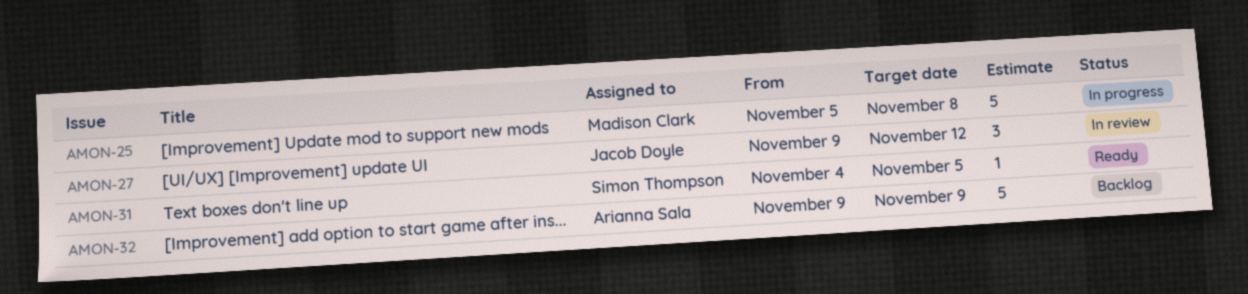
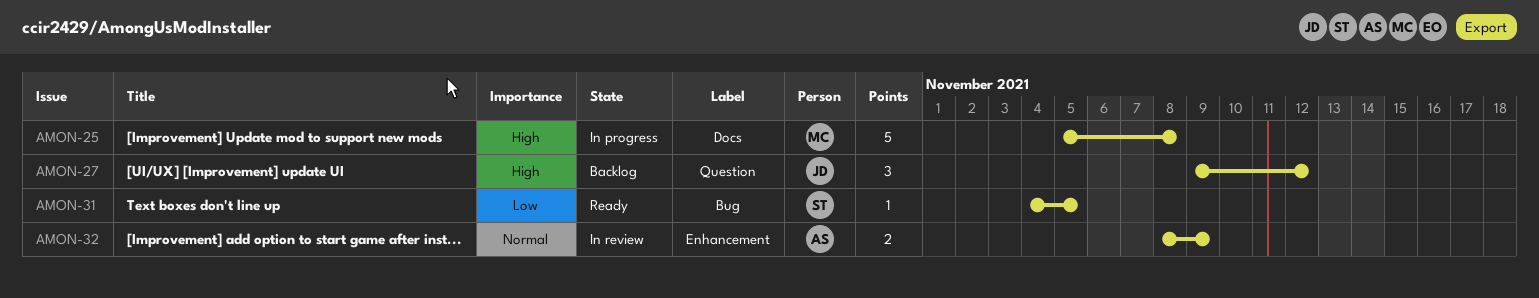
AMON-27, status: In review -> Backlog
AMON-32, status: Backlog -> In review
AMON-32, estimate: 5 -> 2
AMON-32, start: Nov 9 -> Nov 8

